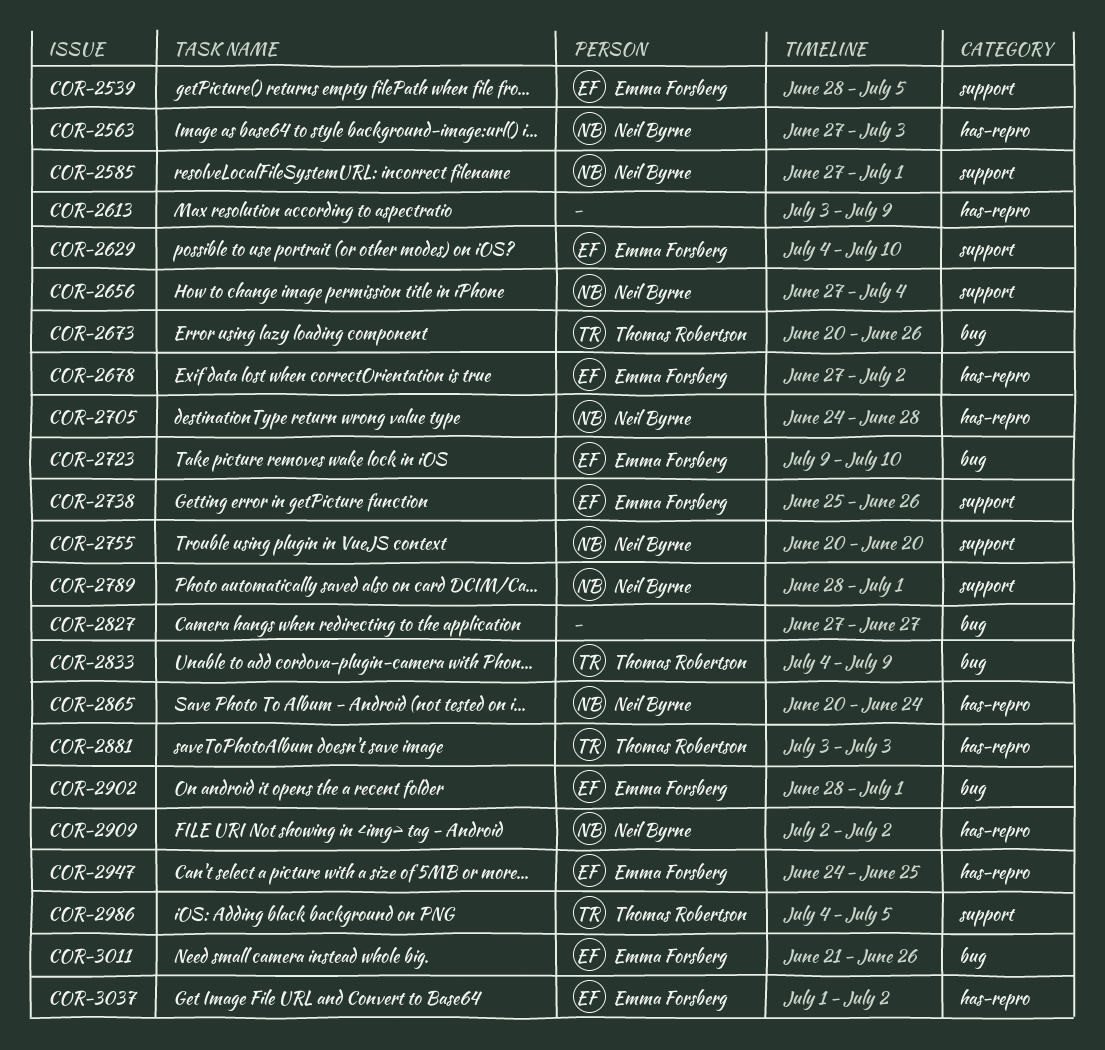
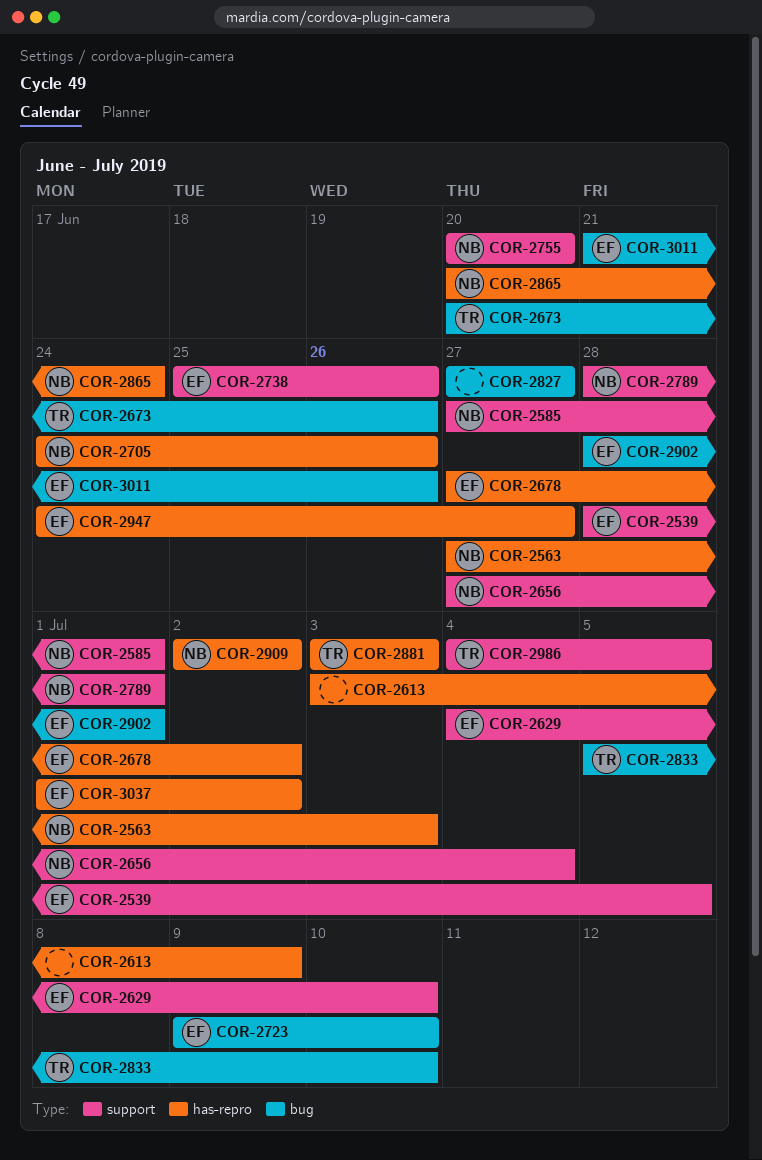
COR-2705, due: Jun 28 -> Jun 26
COR-2833, start: Jul 4 -> Jul 5
COR-2833, due: Jul 9 -> Jul 10
COR-2947, due: Jun 25 -> Jun 27

